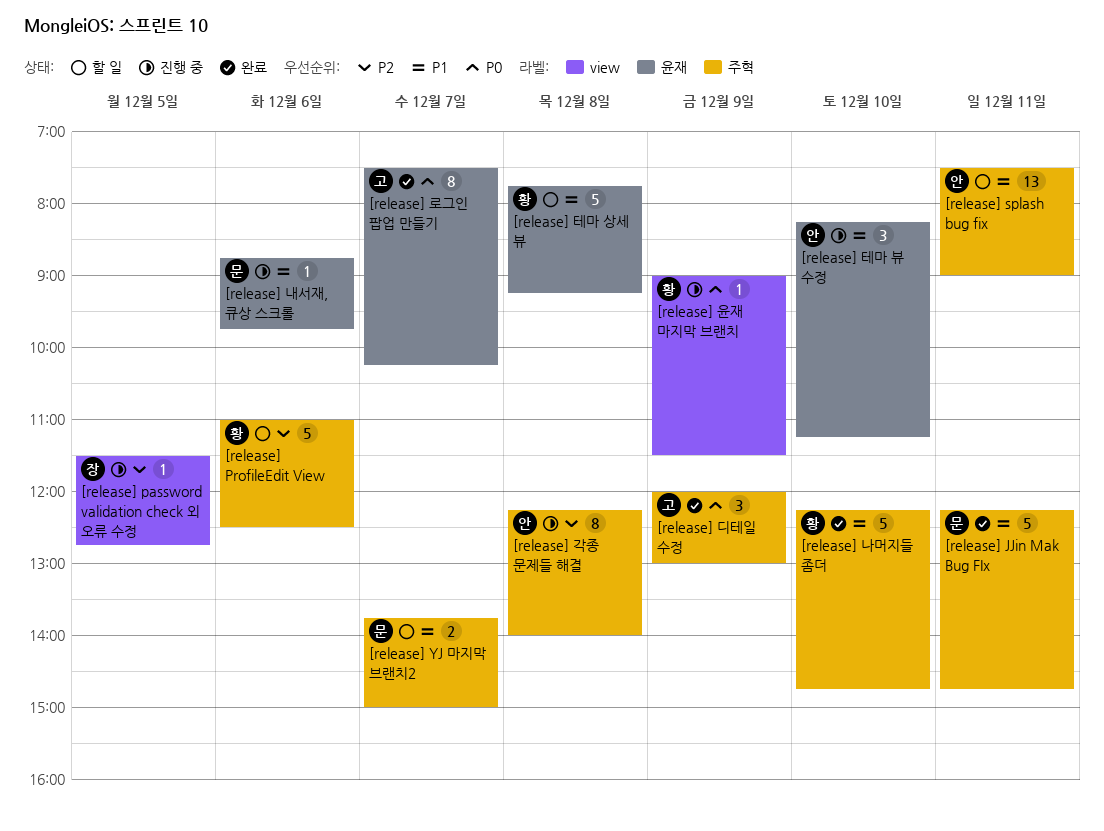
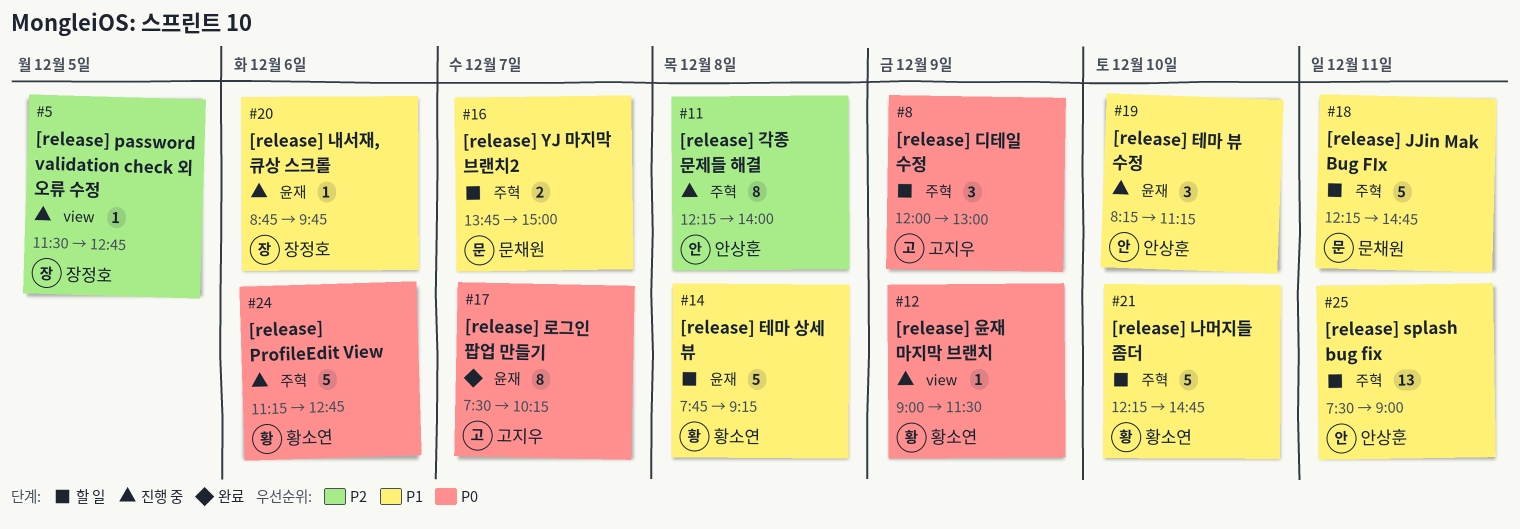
[release] JJin Mak Bug FIx, status: 완료 -> 할 일
[release] ProfileEdit View, status: 할 일 -> 진행 중
[release] ProfileEdit View, priority: P2 -> P0
[release] ProfileEdit View, begins: 11:00 -> 11:15
[release] ProfileEdit View, ends: 12:30 -> 12:45
[release] 나머지들 좀더, status: 완료 -> 할 일
[release] 내서재, 큐상 스크롤, owner: 문채원 -> 장정호
[release] 디테일 수정, status: 완료 -> 할 일

